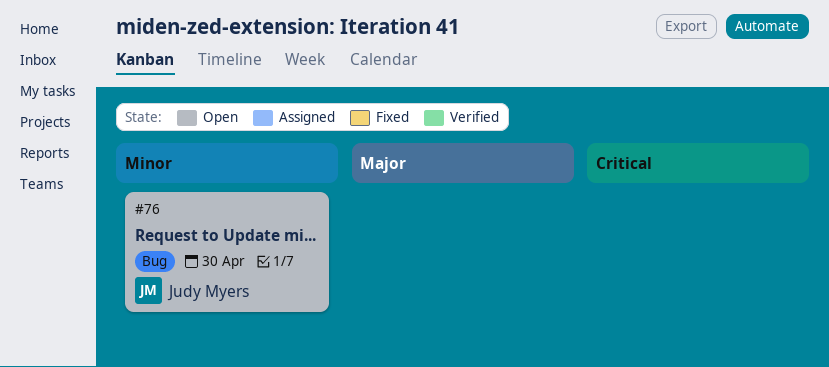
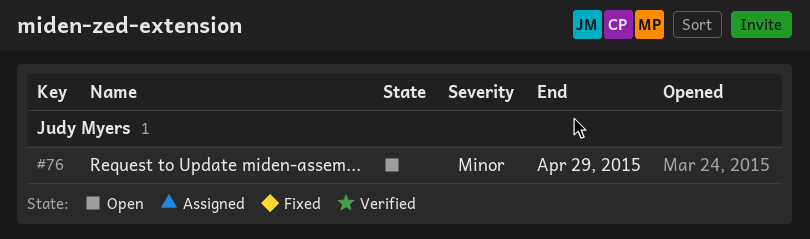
#76, due: Apr 30 -> Apr 29

